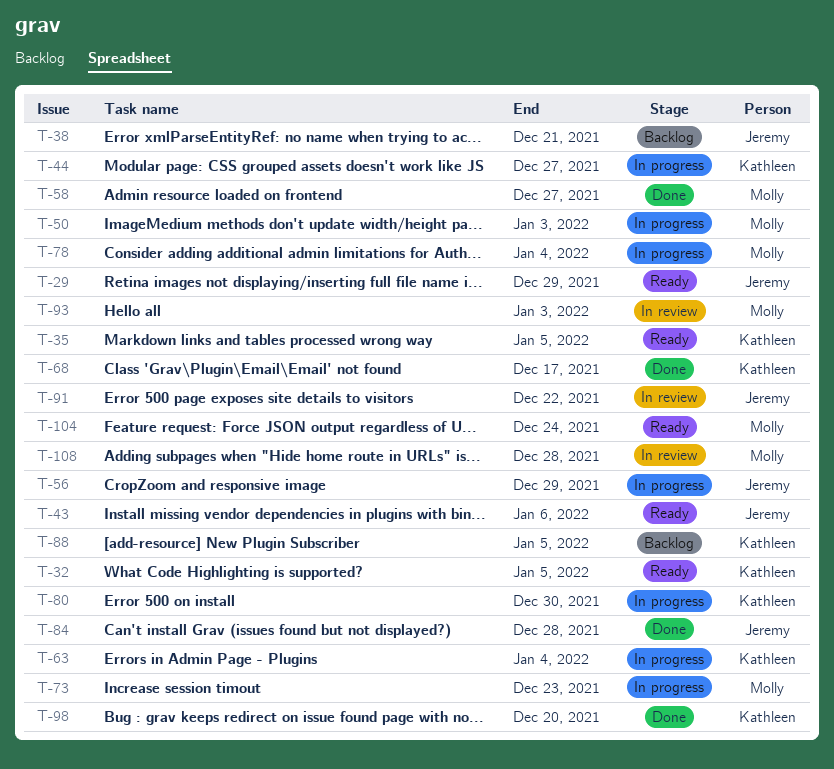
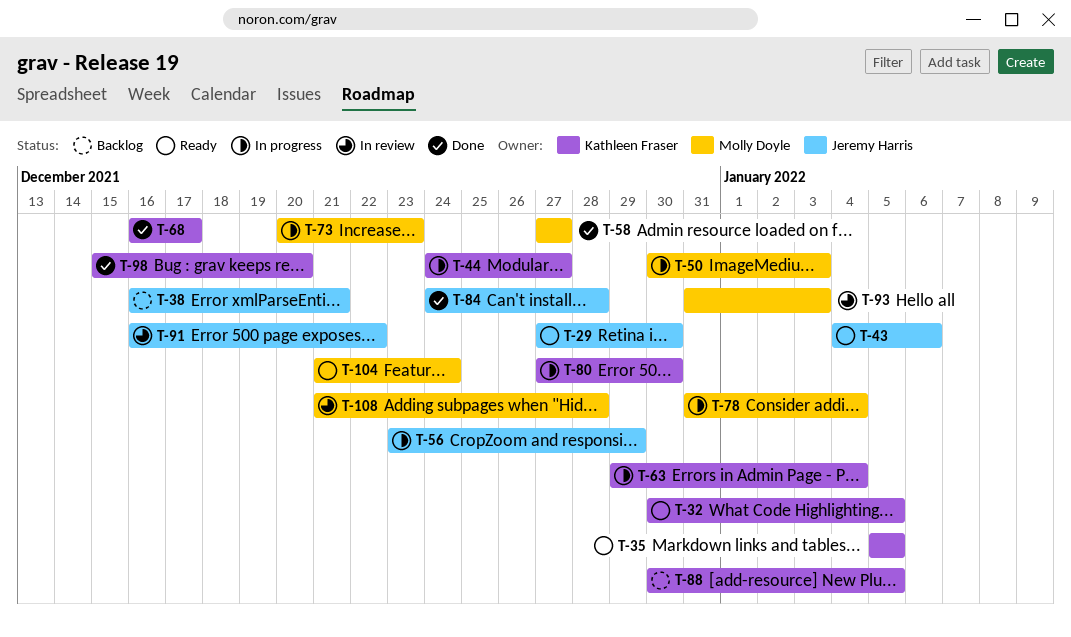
T-29, due: Dec 29 -> Dec 30

